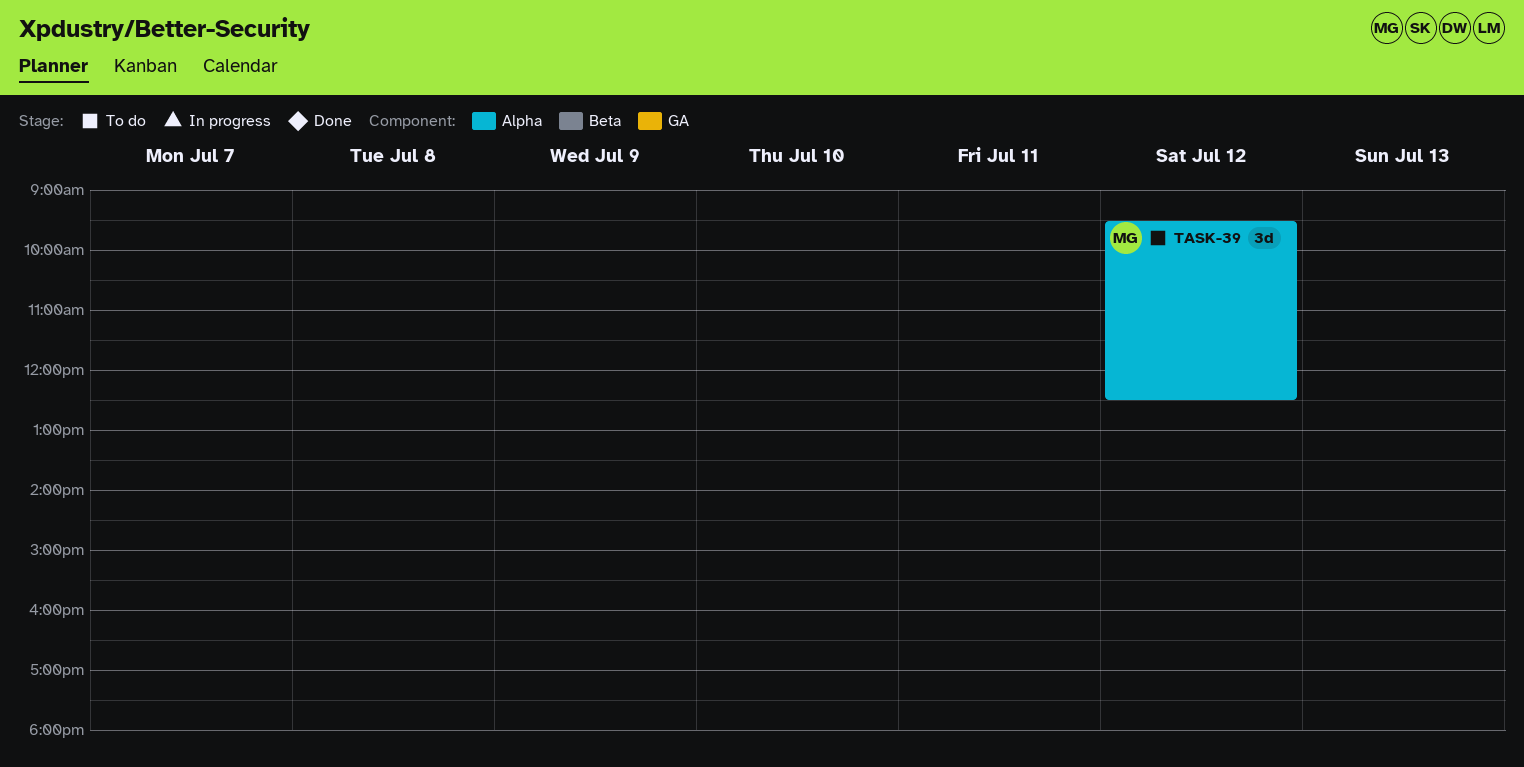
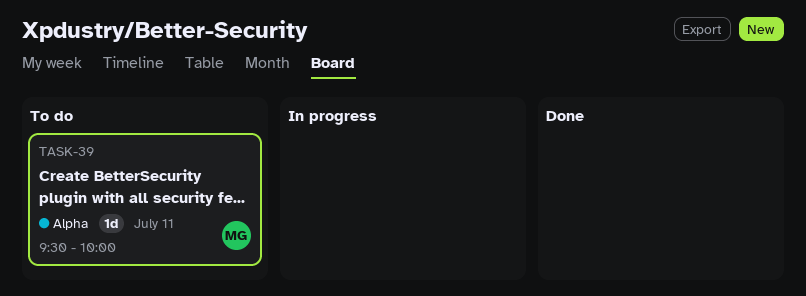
TASK-39, estimate: 3d -> 1d
TASK-39, day: Jul 12 -> Jul 11
TASK-39, ends: 12:30 -> 10:00

